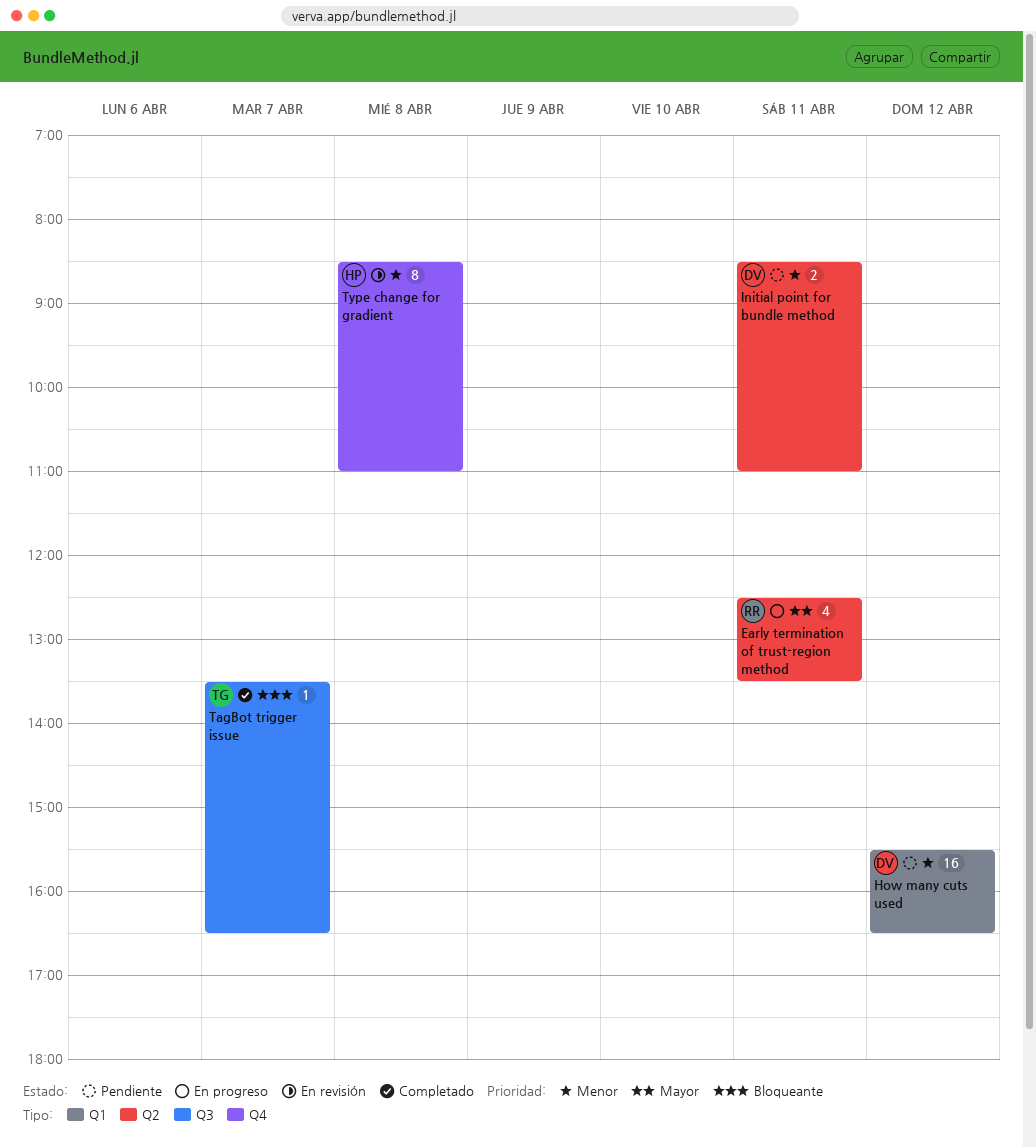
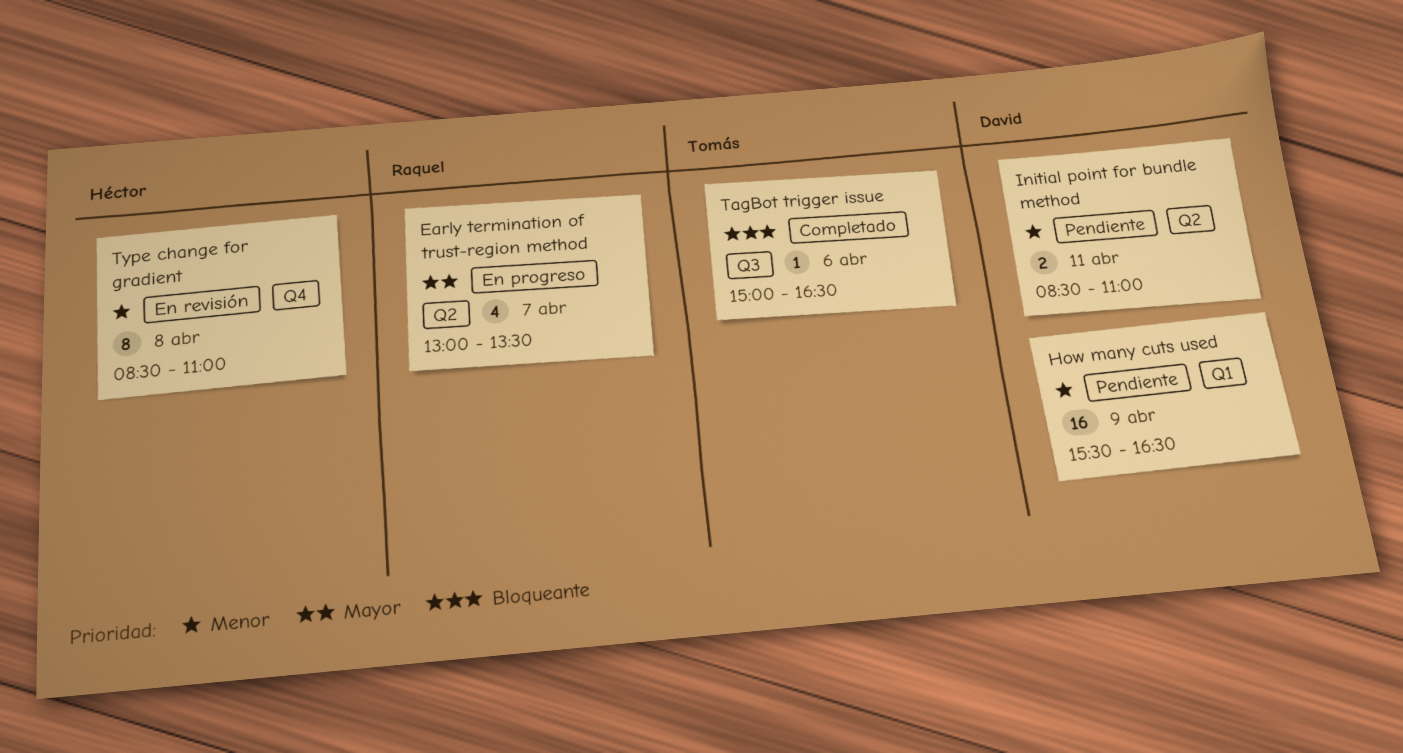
Early termination of trust-region method, day: Apr 11 -> Apr 7
Early termination of trust-region method, begins: 12:30 -> 13:00
How many cuts used, day: Apr 12 -> Apr 9
TagBot trigger issue, day: Apr 7 -> Apr 6
TagBot trigger issue, begins: 13:30 -> 15:00

